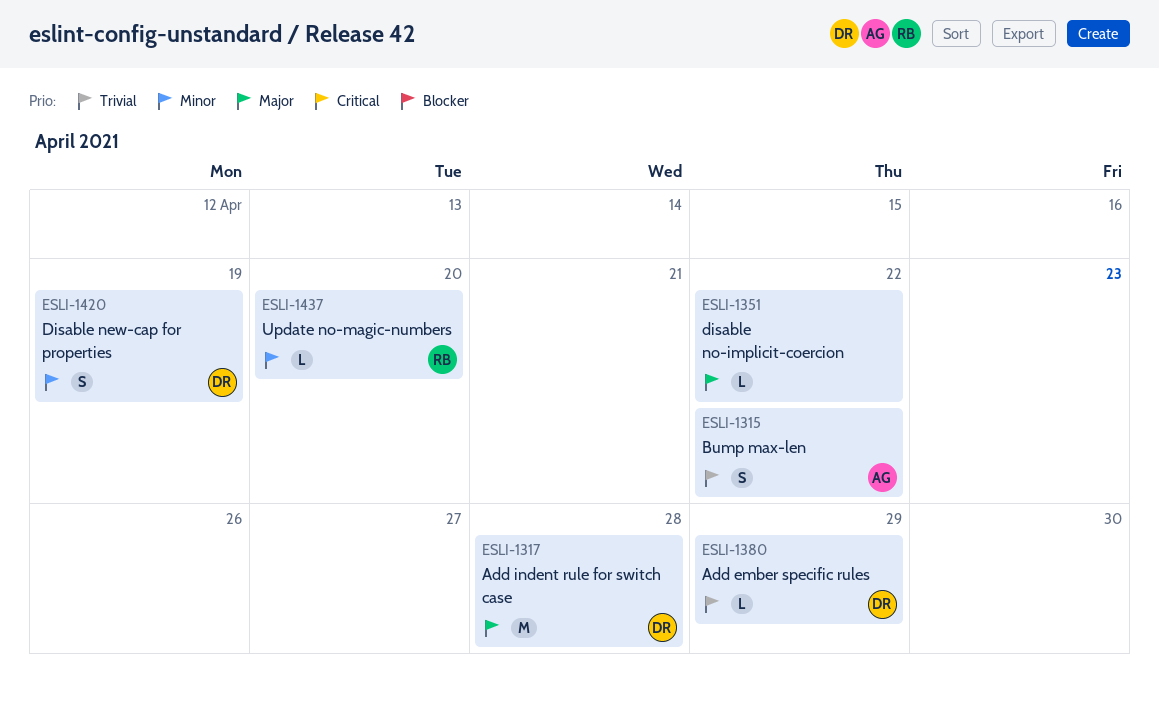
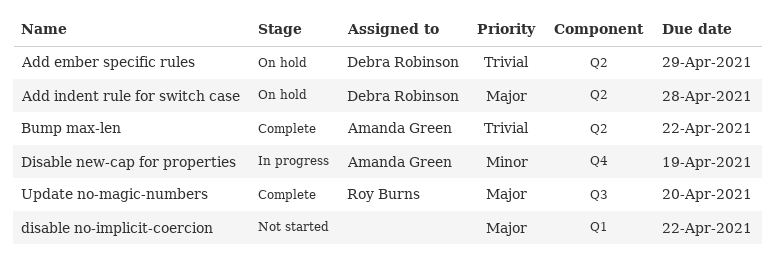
Disable new-cap for properties, owner: Debra Robinson -> Amanda Green
Update no-magic-numbers, priority: Minor -> Major

